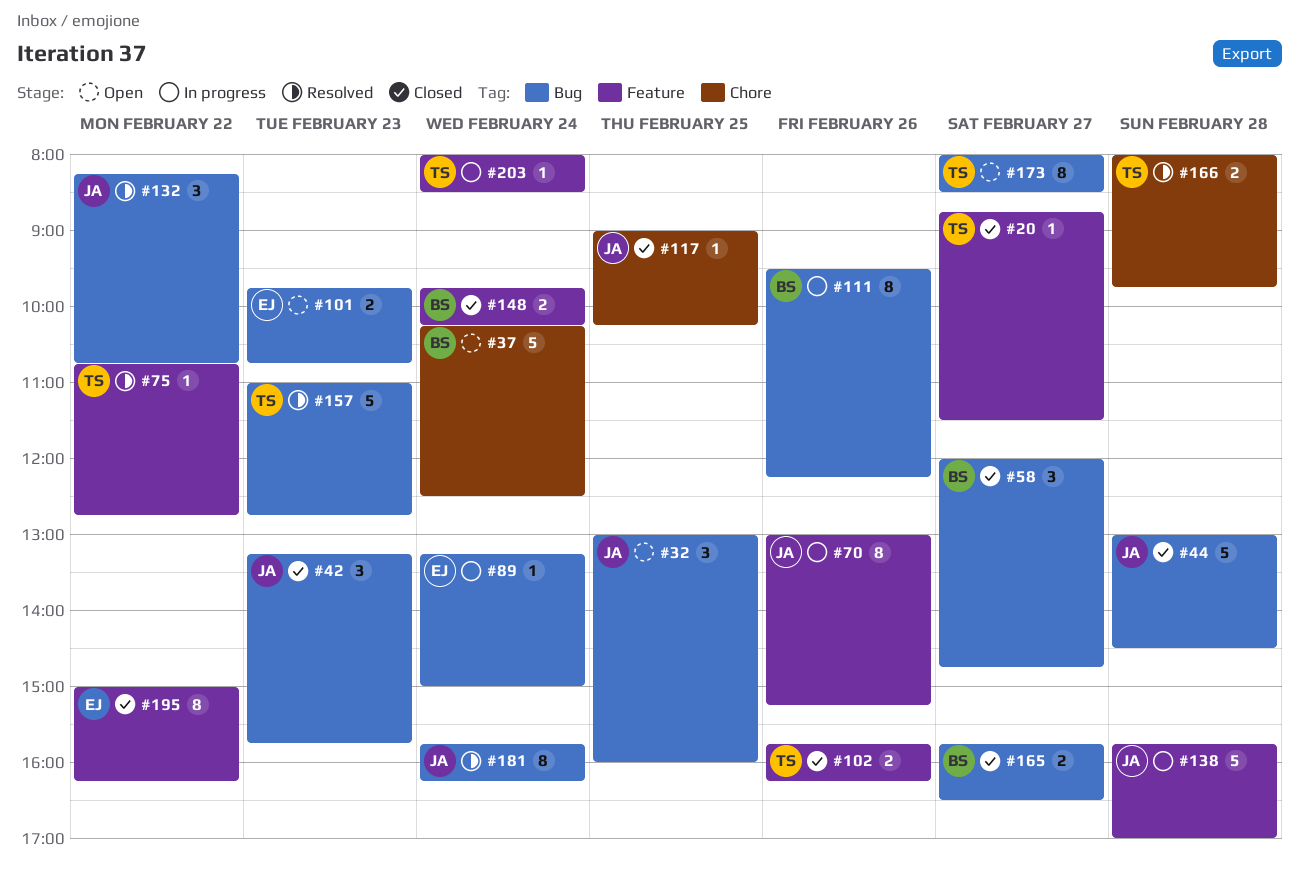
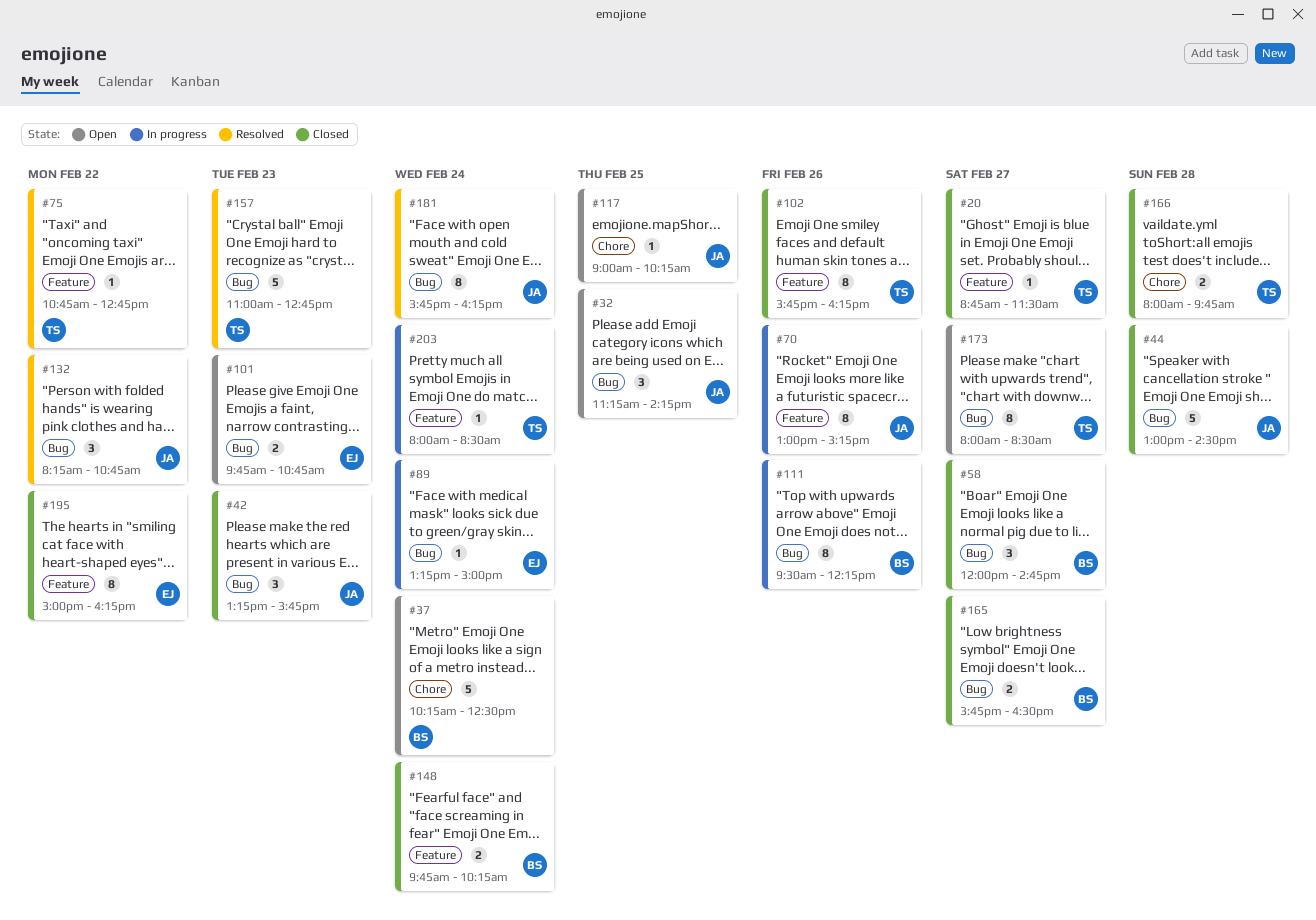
#32, begins: 13:00 -> 11:15
#32, ends: 16:00 -> 14:15
#102, estimate: 2 -> 8
#117, status: Closed -> Open
#138: present -> none
#166, status: Resolved -> Closed

